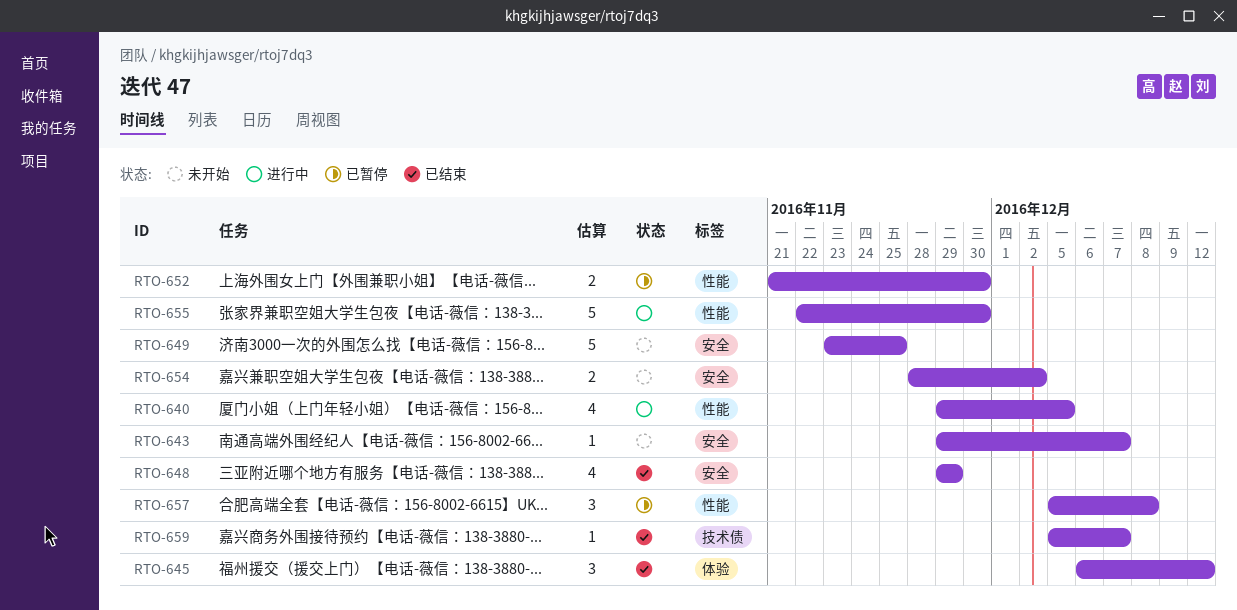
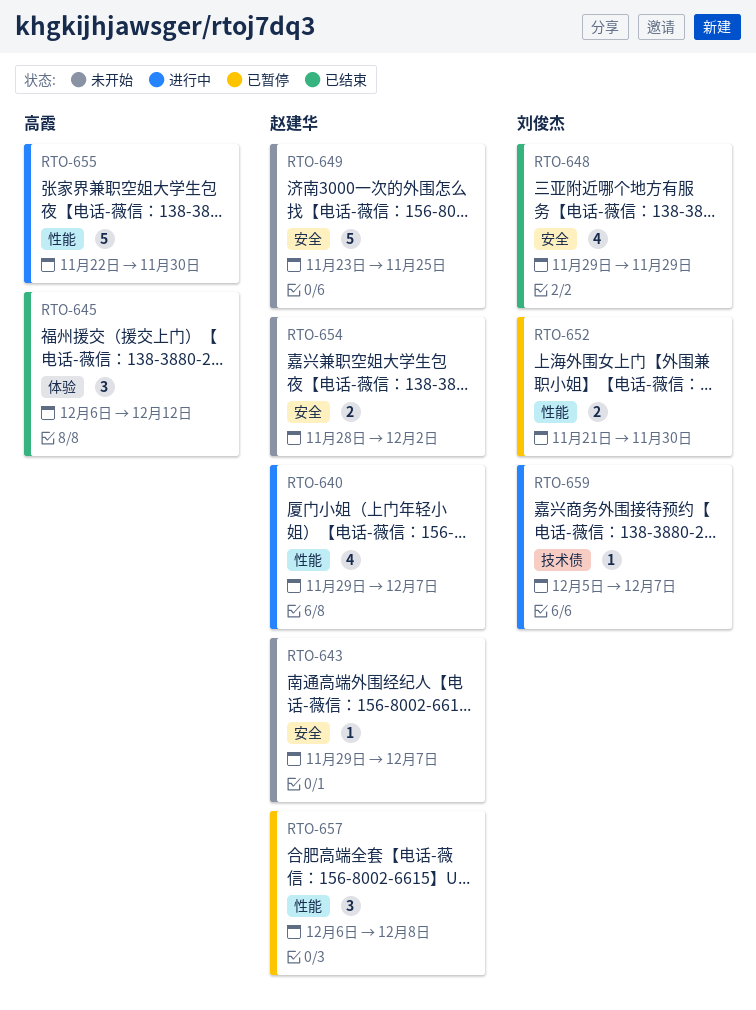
RTO-640, due: Dec 5 -> Dec 7
RTO-657, start: Dec 5 -> Dec 6
RTO-659, status: 已结束 -> 进行中

